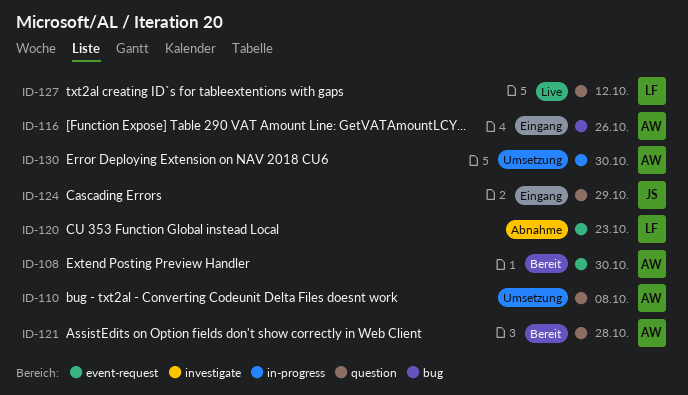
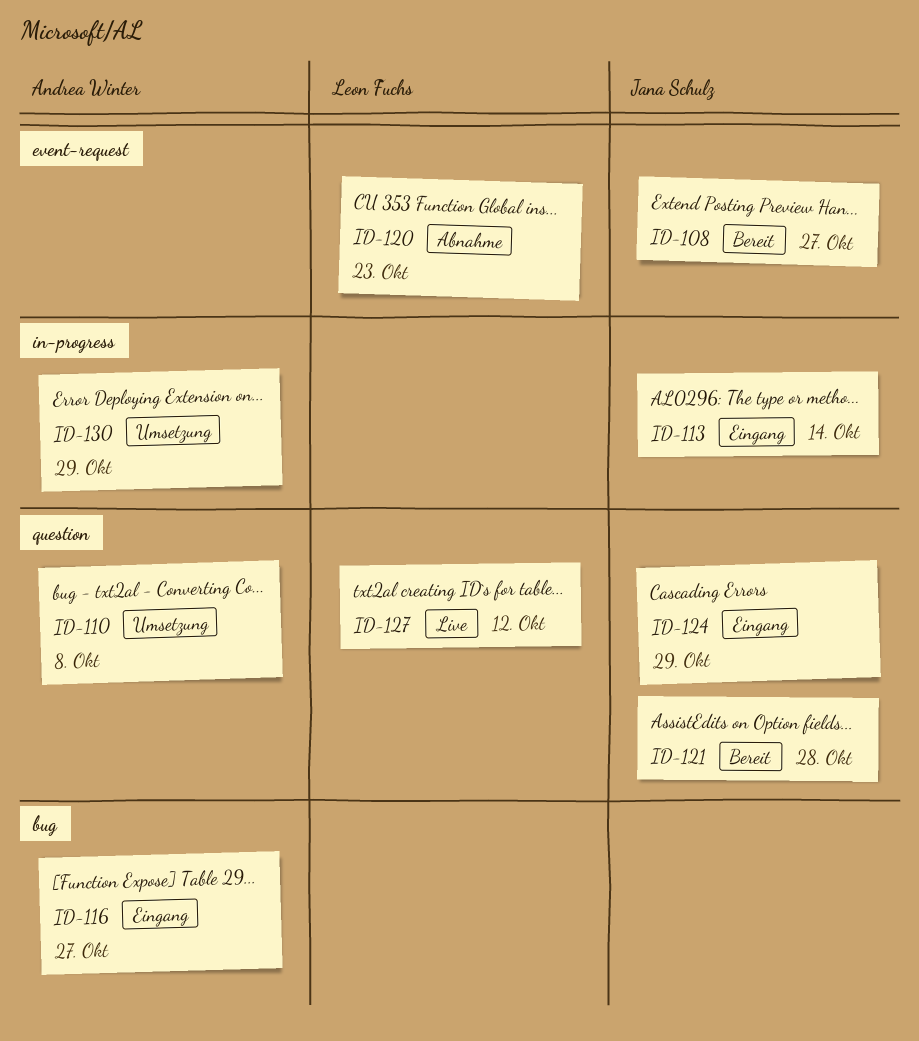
ID-108, owner: Andrea Winter -> Jana Schulz
ID-108, due: Oct 30 -> Oct 27
ID-113: none -> present
ID-116, due: Oct 26 -> Oct 27
ID-121, owner: Andrea Winter -> Jana Schulz
ID-130, due: Oct 30 -> Oct 29

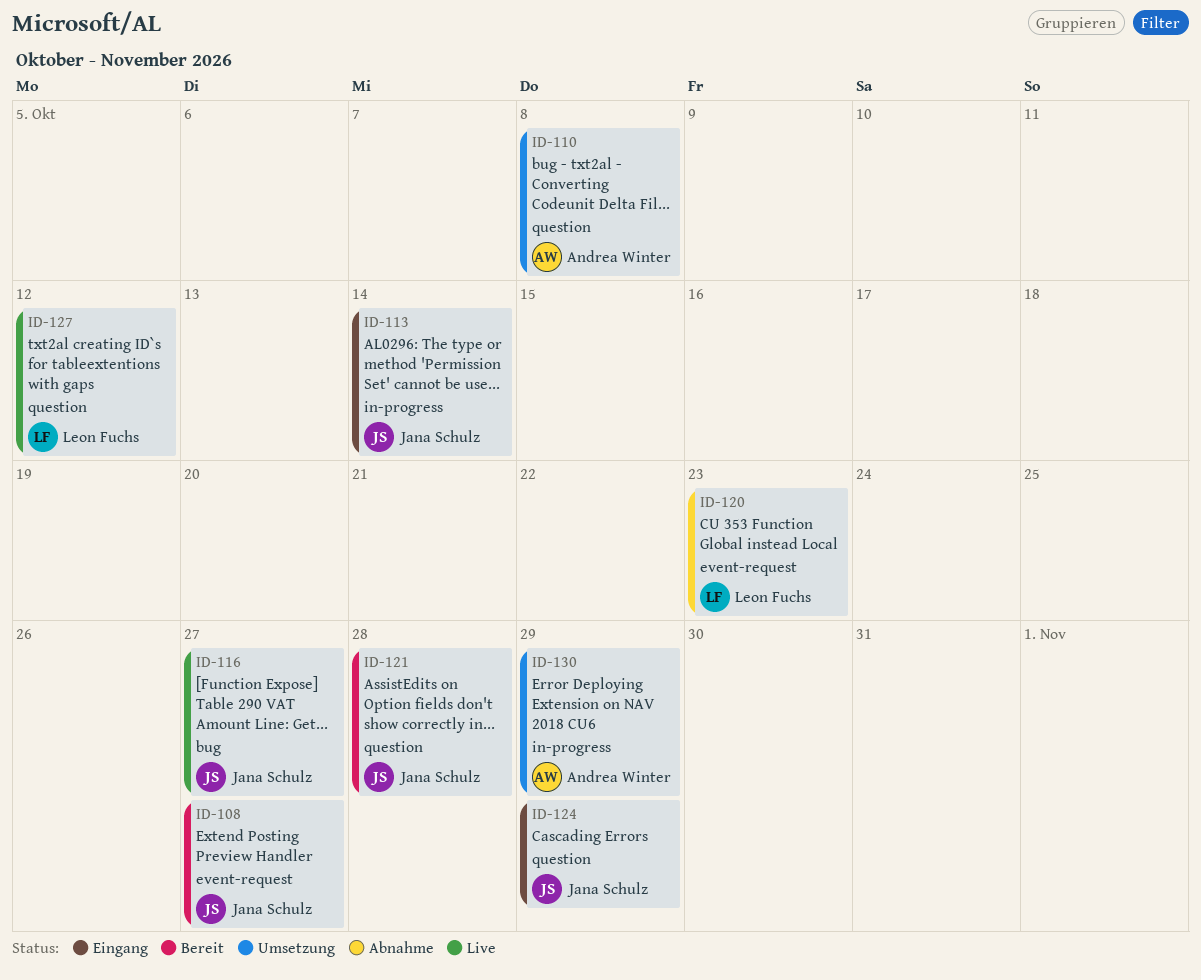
ID-116, status: Eingang -> Live
ID-116, owner: Andrea Winter -> Jana Schulz

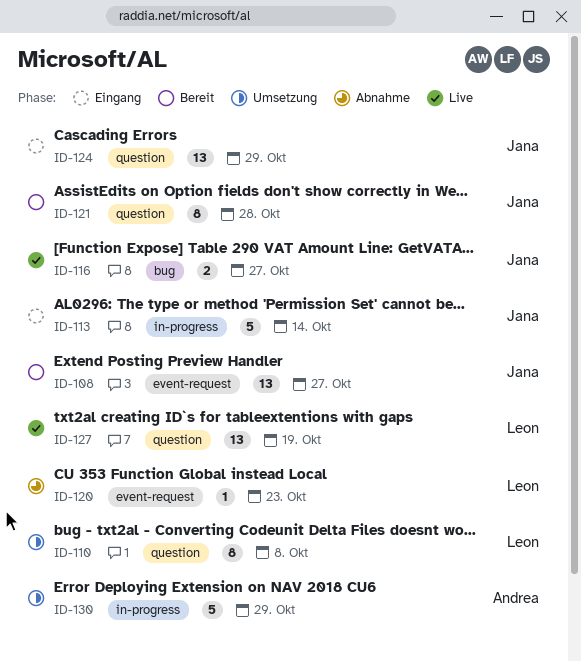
ID-110, owner: Andrea Winter -> Leon Fuchs
ID-127, due: Oct 12 -> Oct 19

